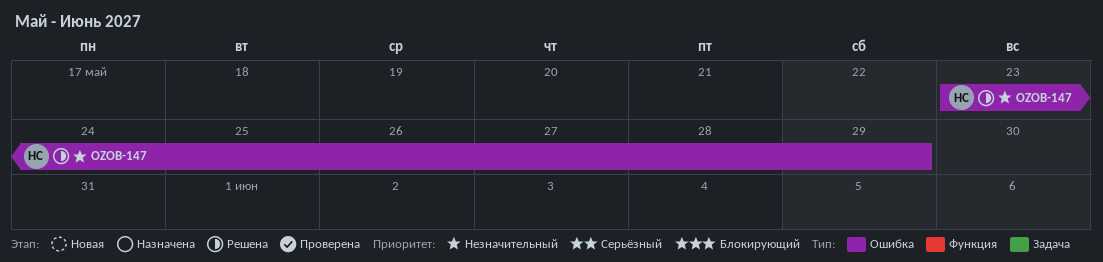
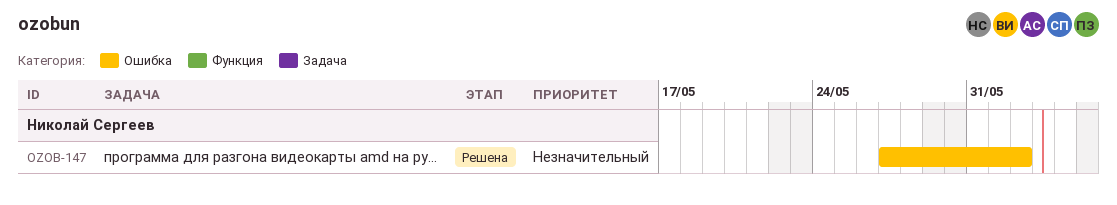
OZOB-147, start: May 23 -> May 27
OZOB-147, due: May 29 -> Jun 2

